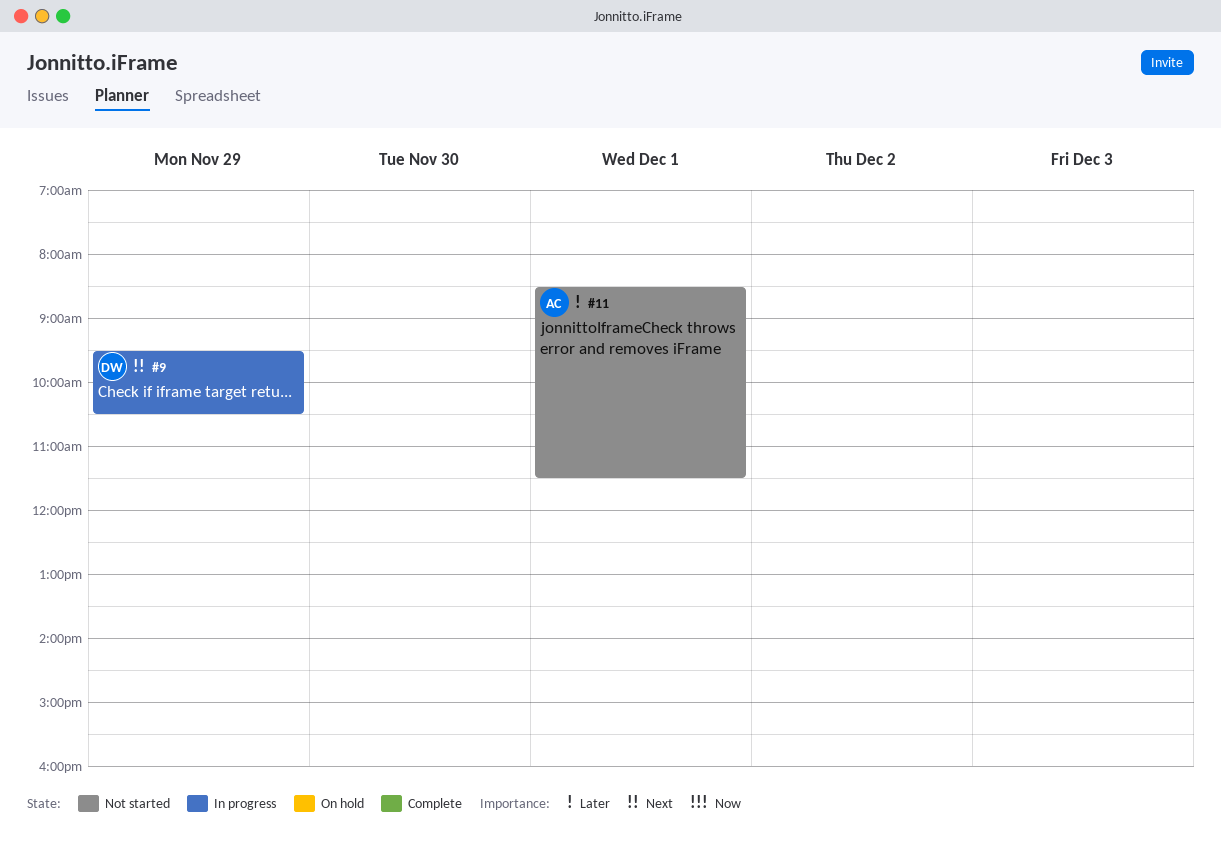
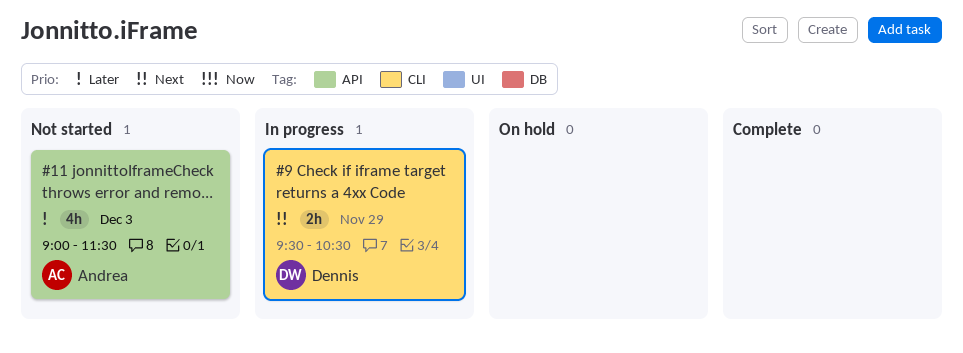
#11, day: Dec 1 -> Dec 3
#11, begins: 08:30 -> 09:00

